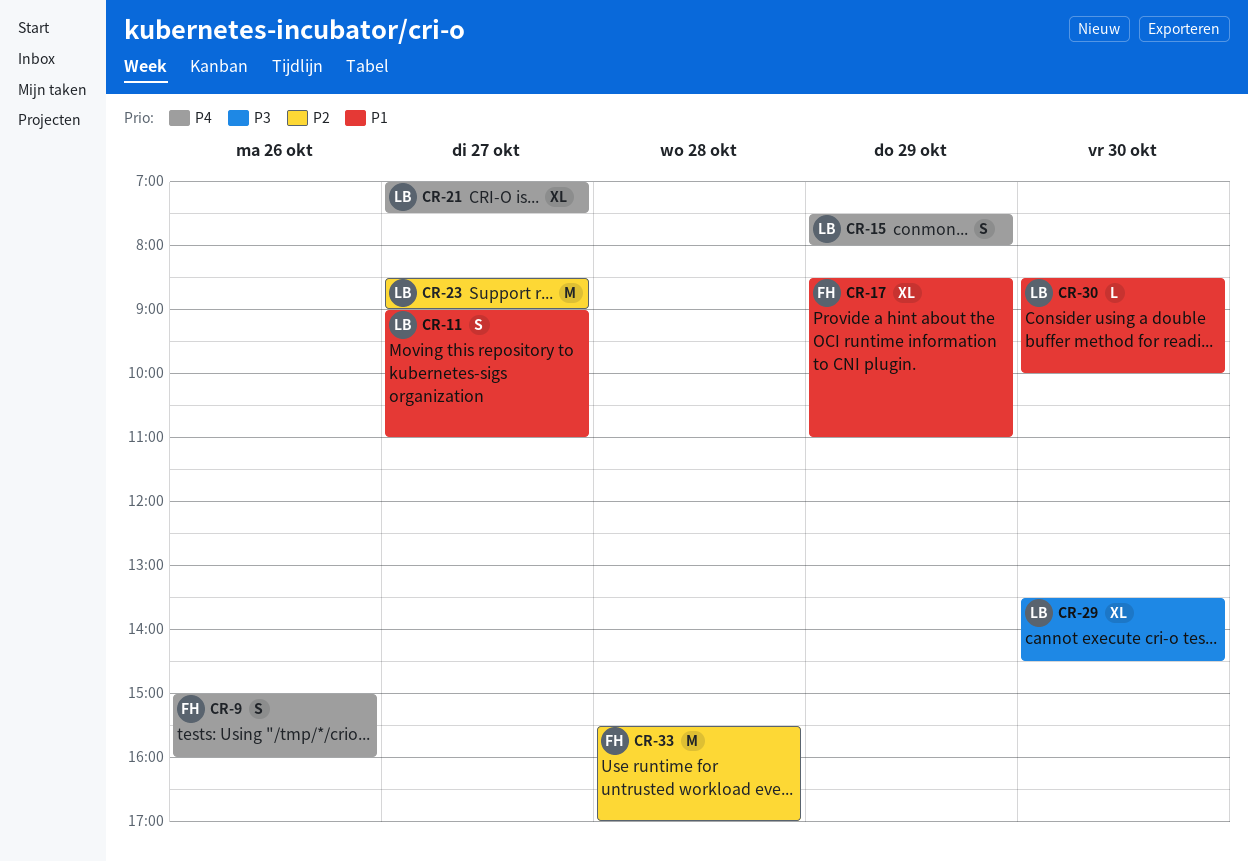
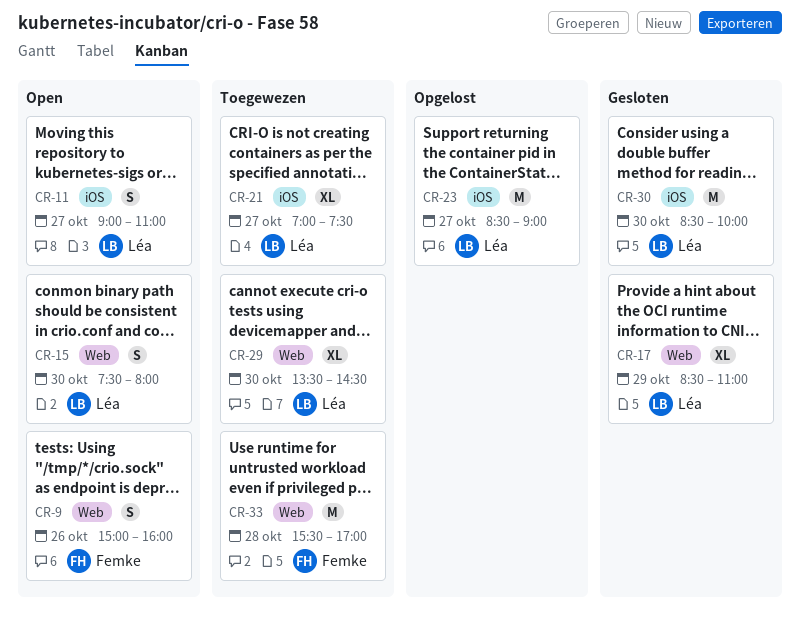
CR-15, day: Oct 29 -> Oct 30
CR-17, owner: Femke -> Léa
CR-30, estimate: L -> M

